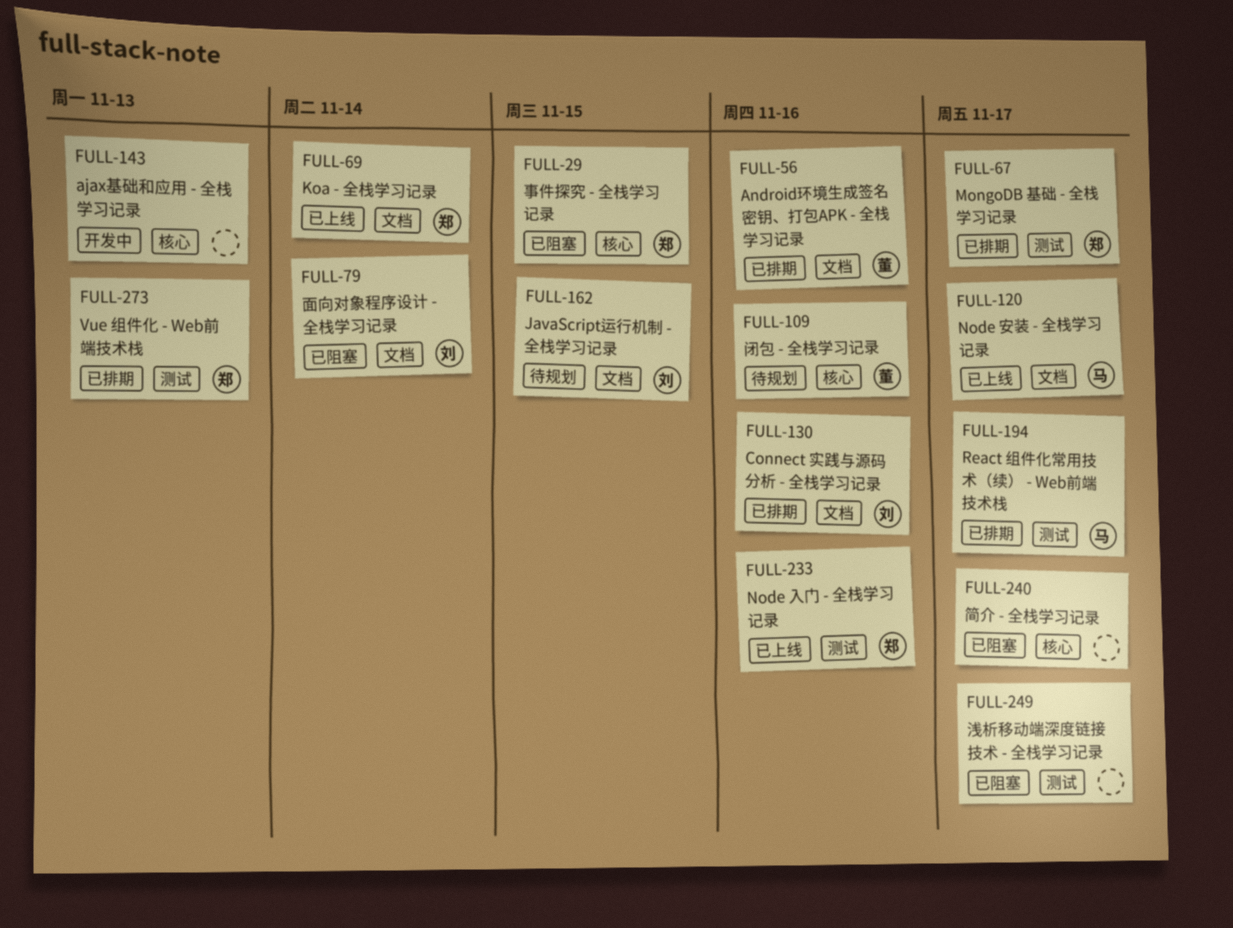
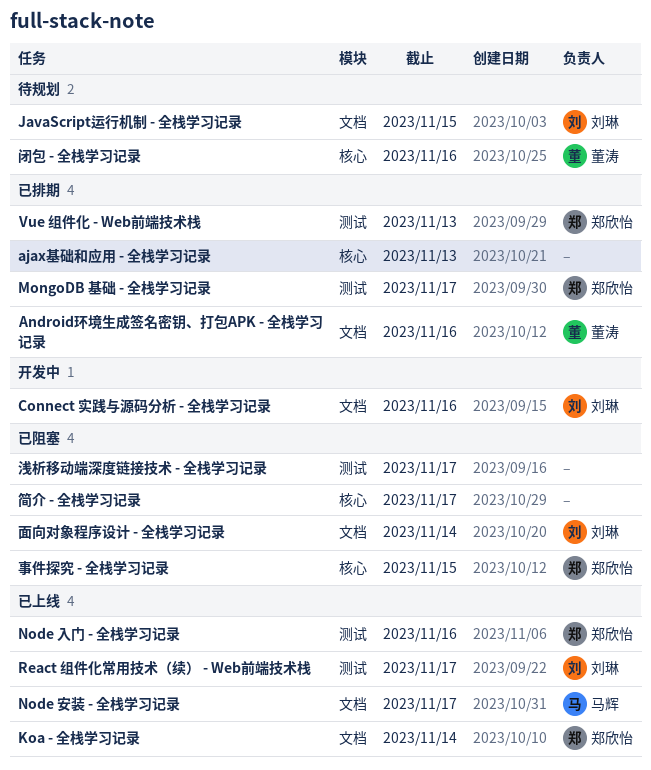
ajax基础和应用 - 全栈学习记录, status: 开发中 -> 已排期
Connect 实践与源码分析 - 全栈学习记录, status: 已排期 -> 开发中
React 组件化常用技术（续） - Web前端技术栈, status: 已排期 -> 已上线
React 组件化常用技术（续） - Web前端技术栈, owner: 马辉 -> 刘琳

